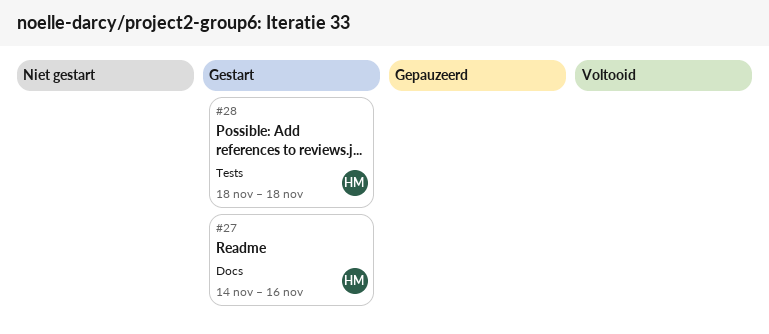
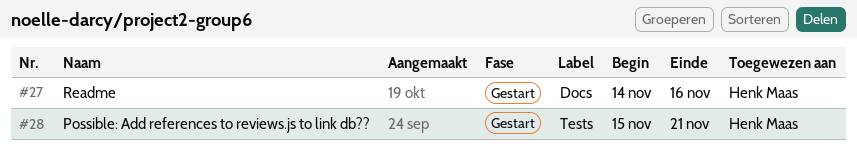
#28, start: Nov 18 -> Nov 15
#28, due: Nov 18 -> Nov 21

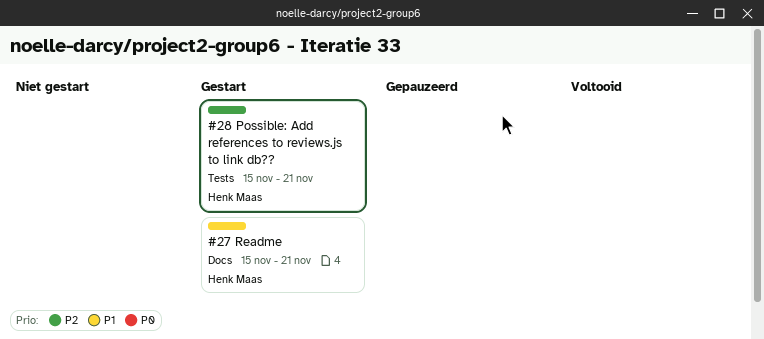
#27, start: Nov 14 -> Nov 15
#27, due: Nov 16 -> Nov 21

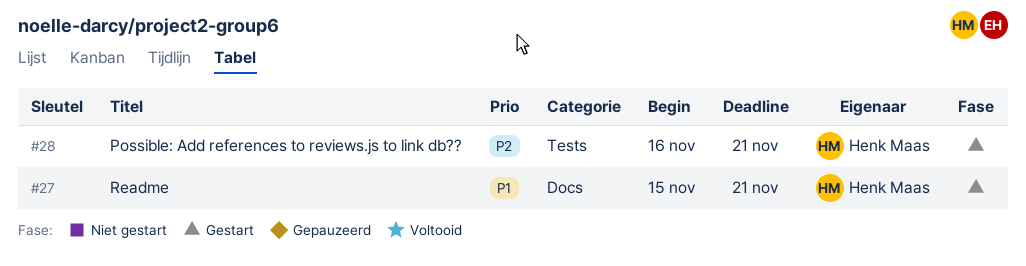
#28, start: Nov 15 -> Nov 16

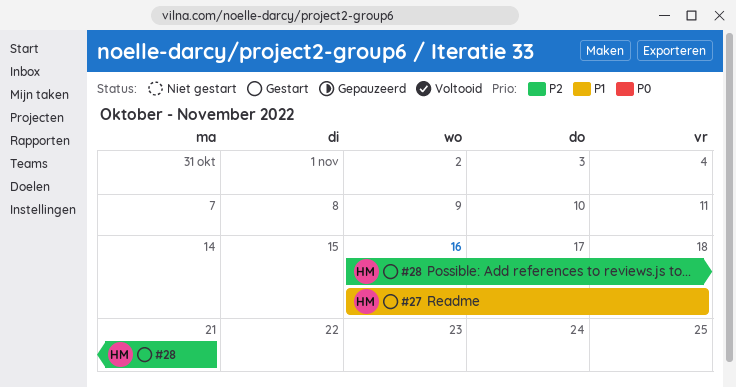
#27, start: Nov 15 -> Nov 16
#27, due: Nov 21 -> Nov 18

